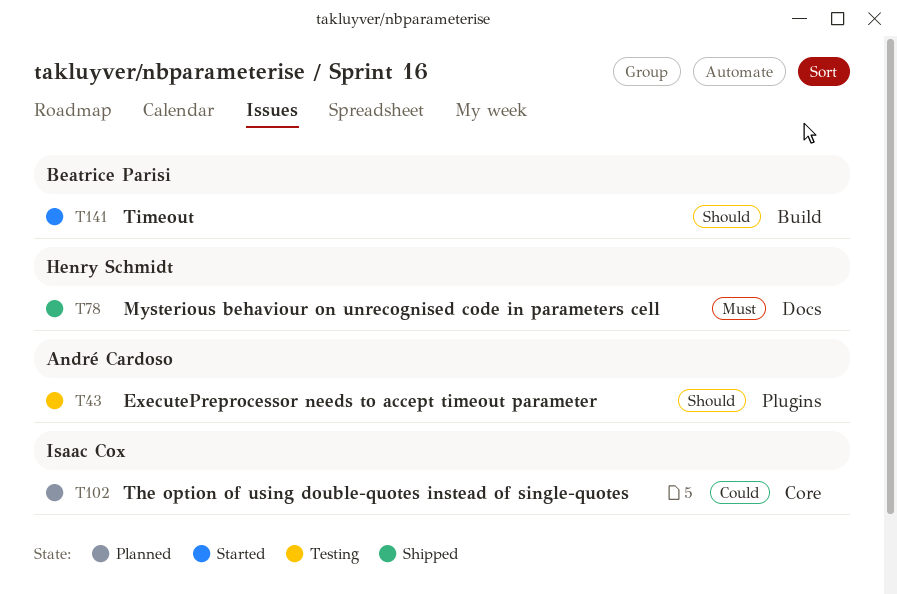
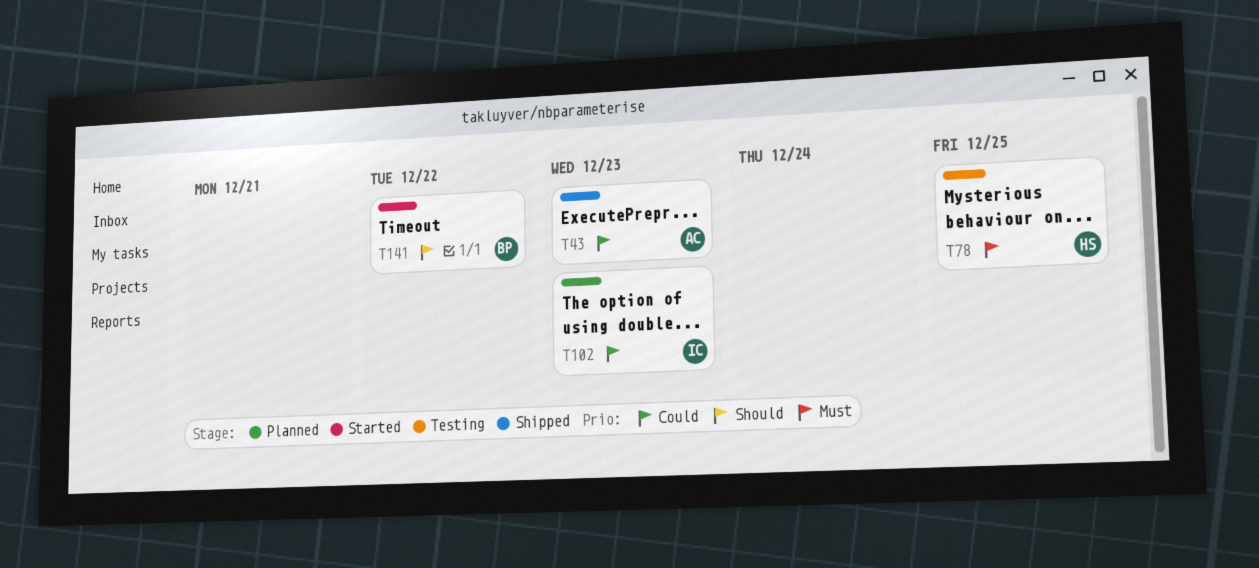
T43, status: Testing -> Shipped
T43, priority: Should -> Could
T78, status: Shipped -> Testing

